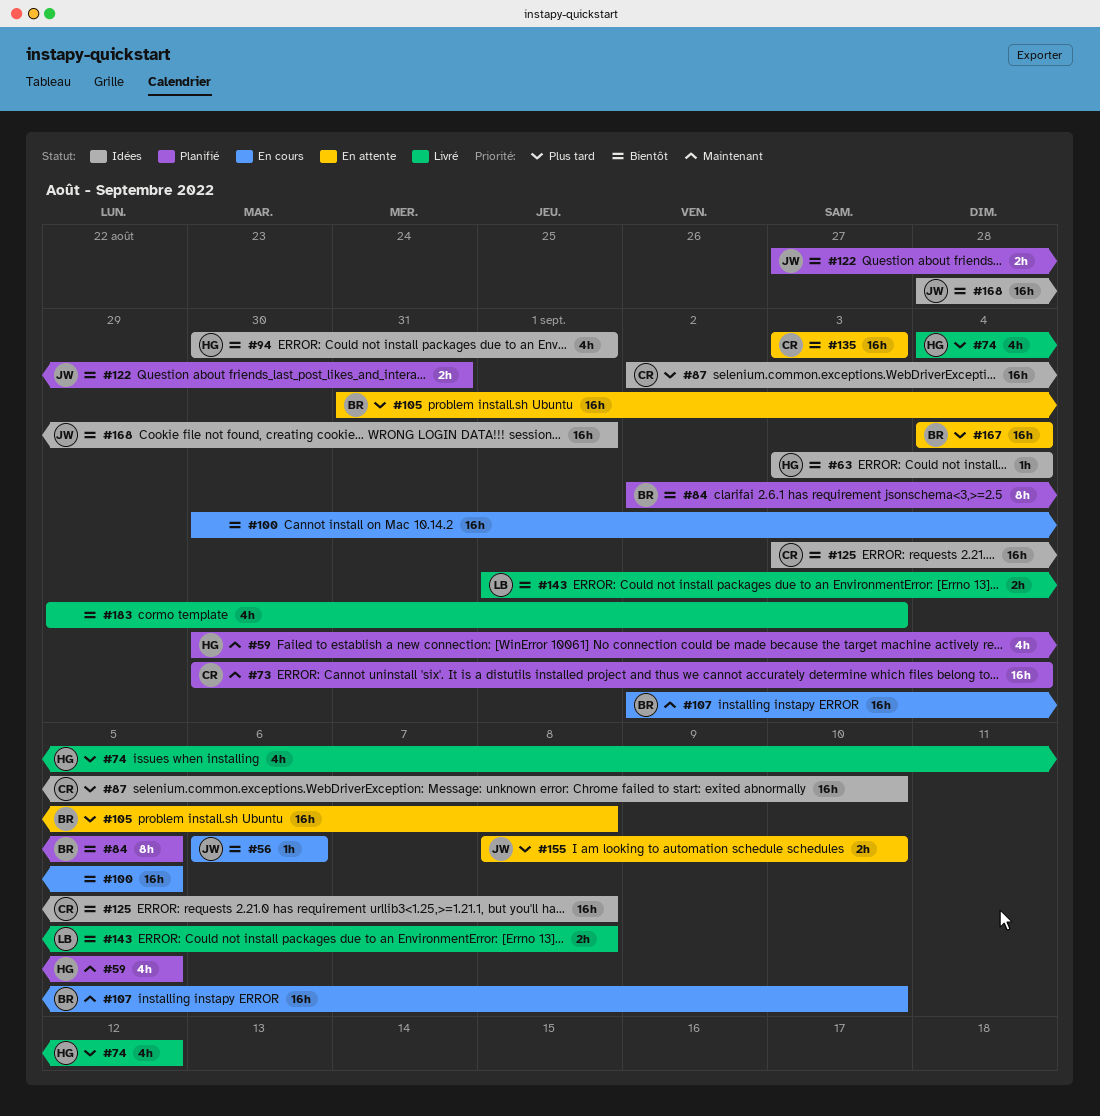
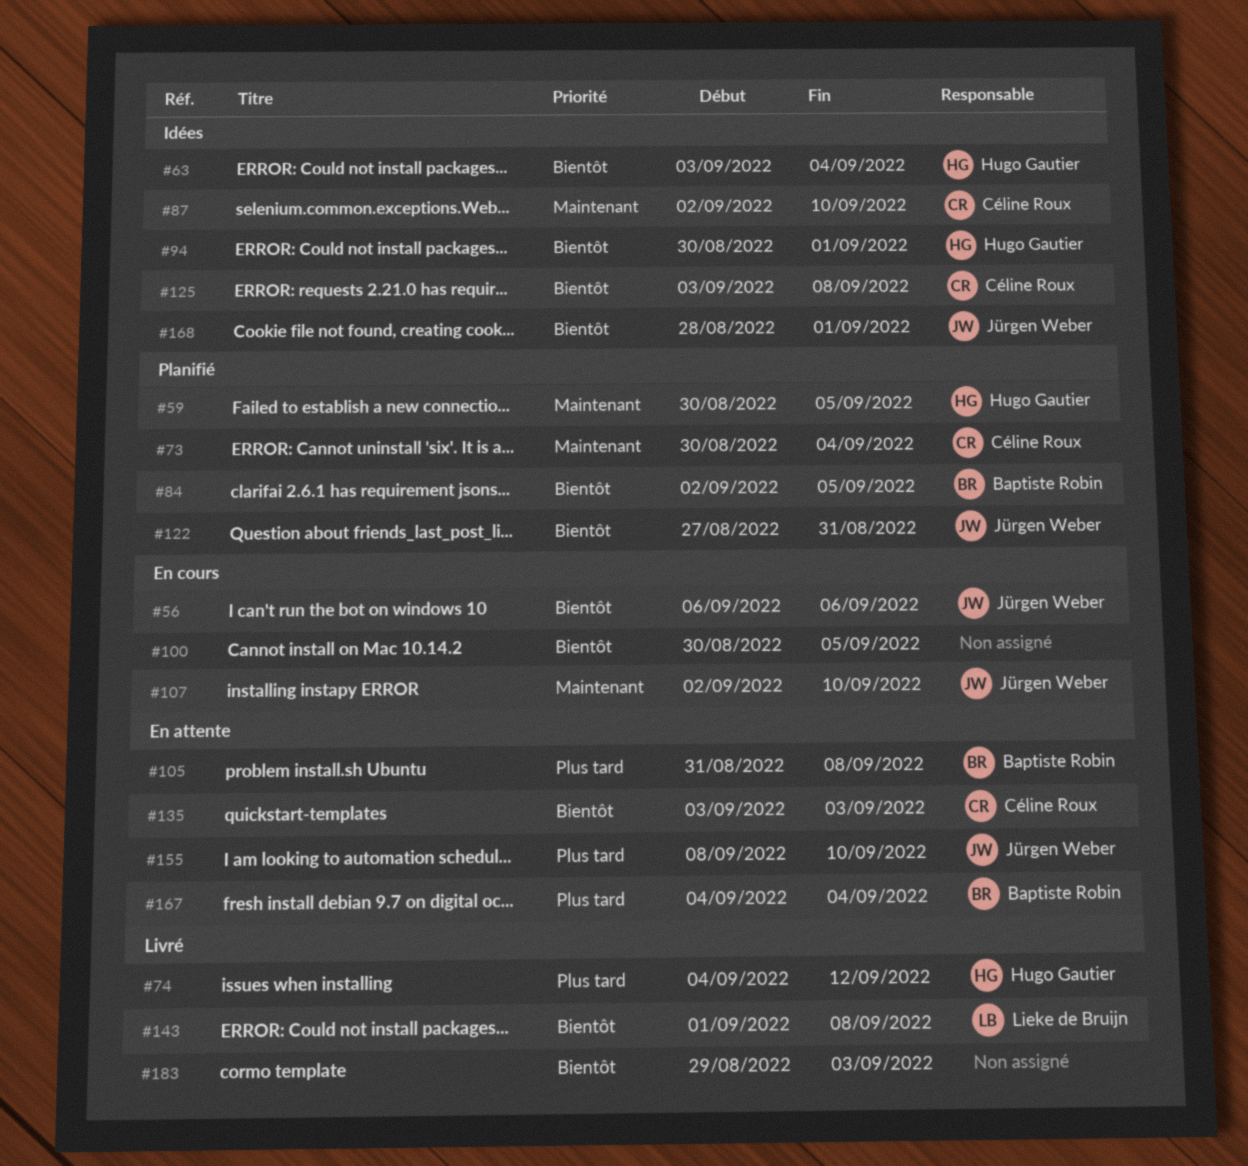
#87, priority: Plus tard -> Maintenant
#107, owner: Baptiste Robin -> Jürgen Weber

